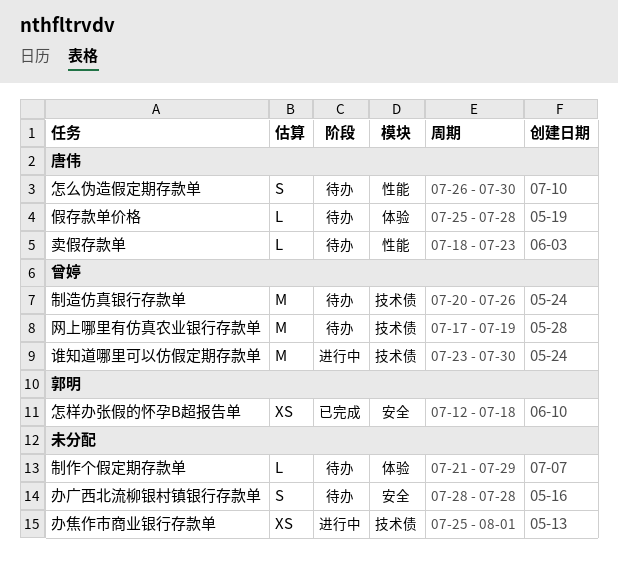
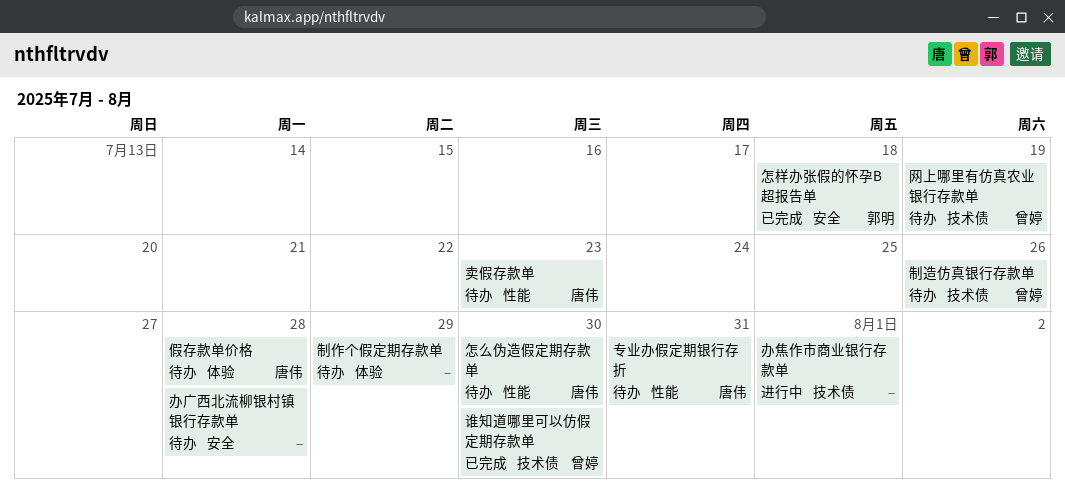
专业办假定期银行存折: none -> present
谁知道哪里可以仿假定期存款单, status: 进行中 -> 已完成

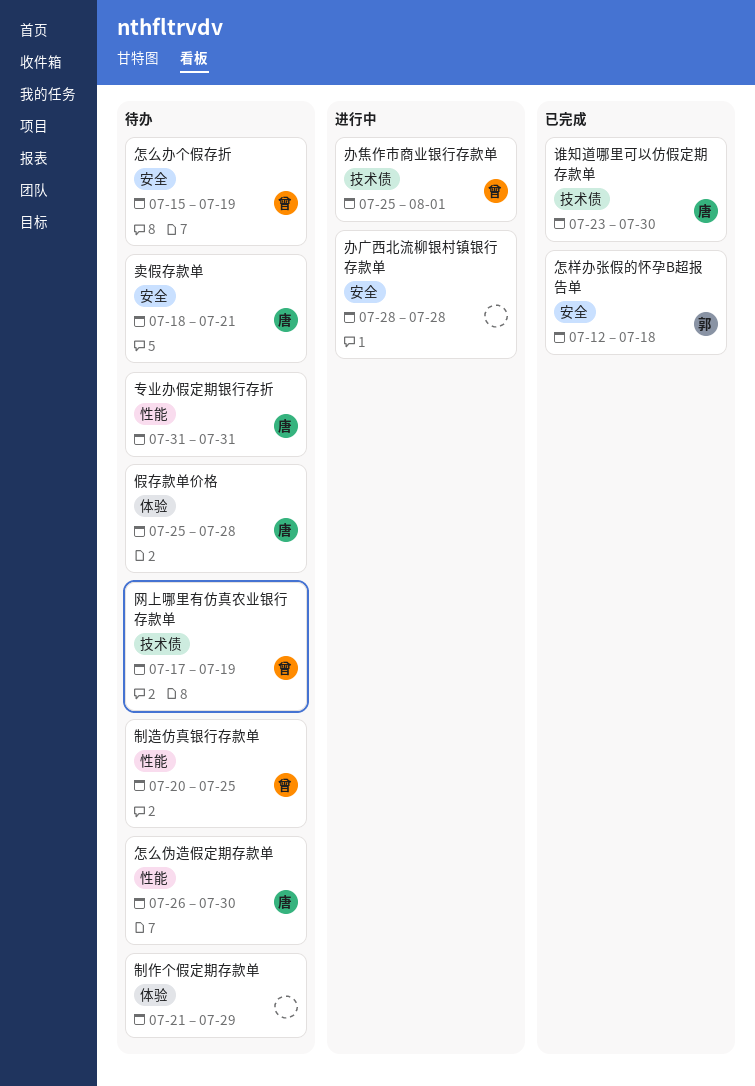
制造仿真银行存款单, label: 技术债 -> 性能
制造仿真银行存款单, due: Jul 26 -> Jul 25
办广西北流柳银村镇银行存款单, status: 待办 -> 进行中
办焦作市商业银行存款单, owner: none -> 曾婷
卖假存款单, label: 性能 -> 安全
卖假存款单, due: Jul 23 -> Jul 21
怎么办个假存折: none -> present
谁知道哪里可以仿假定期存款单, owner: 曾婷 -> 唐伟

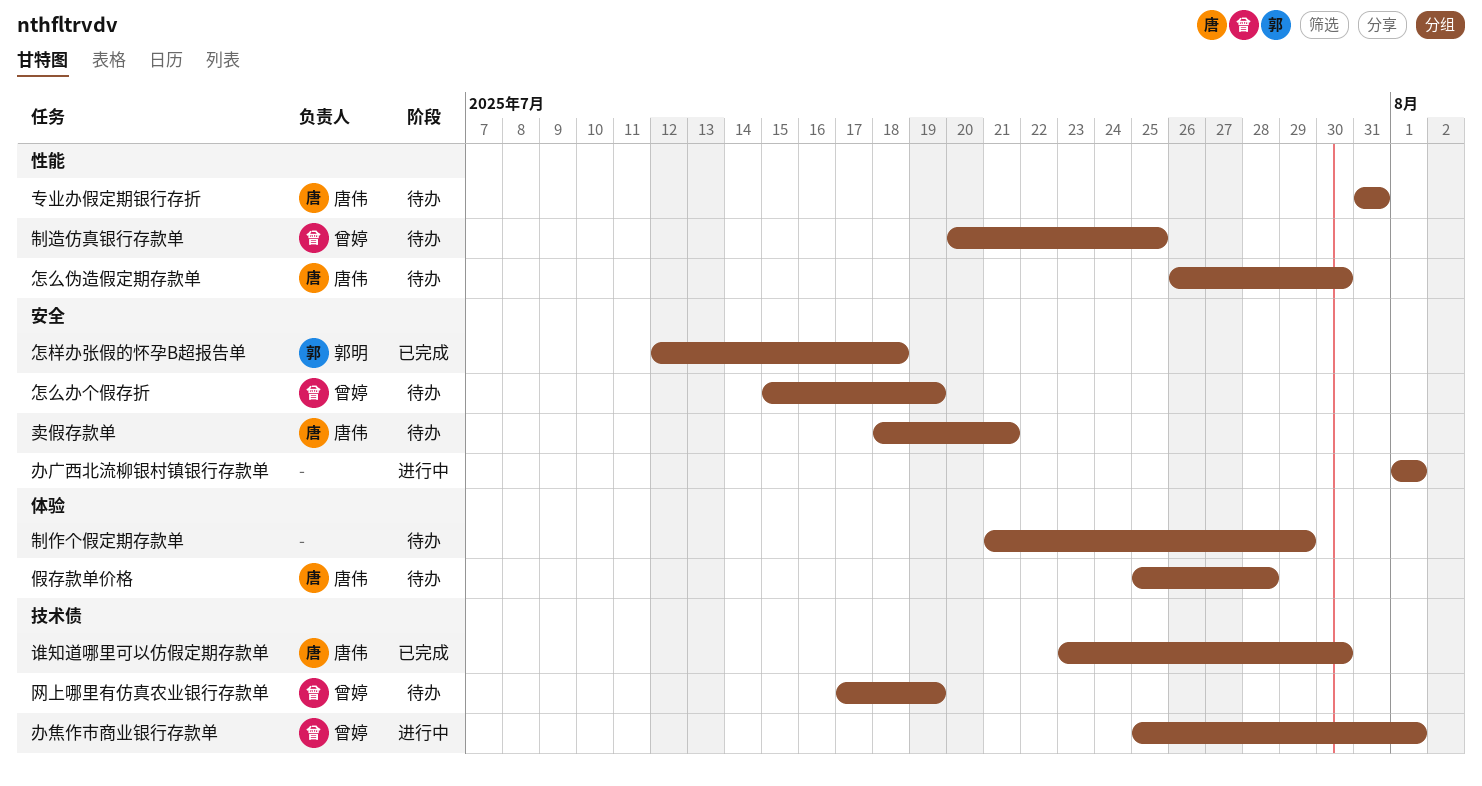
办广西北流柳银村镇银行存款单, start: Jul 28 -> Aug 1
办广西北流柳银村镇银行存款单, due: Jul 28 -> Aug 1

